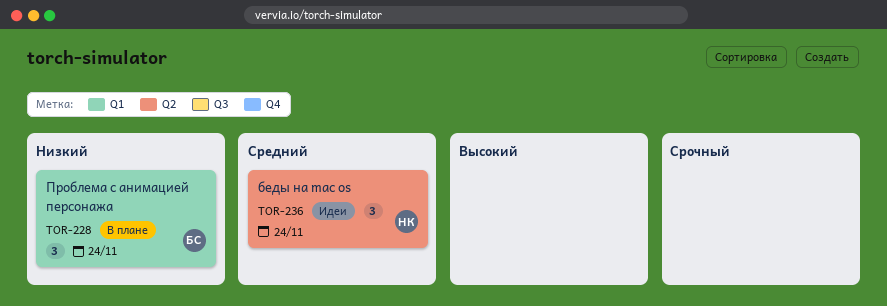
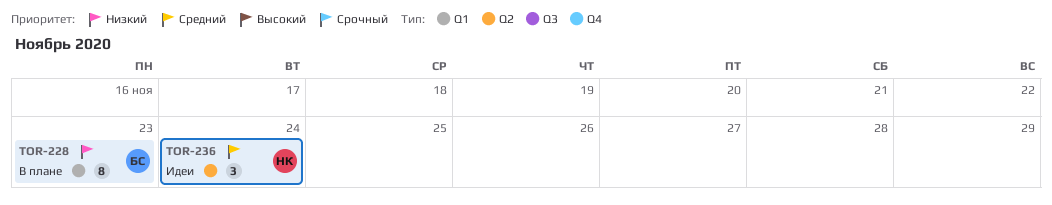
TOR-228, estimate: 3 -> 8
TOR-228, due: Nov 24 -> Nov 23

